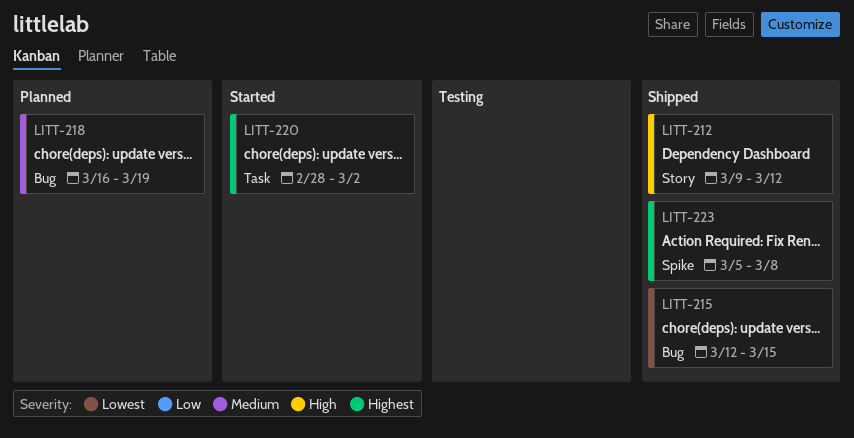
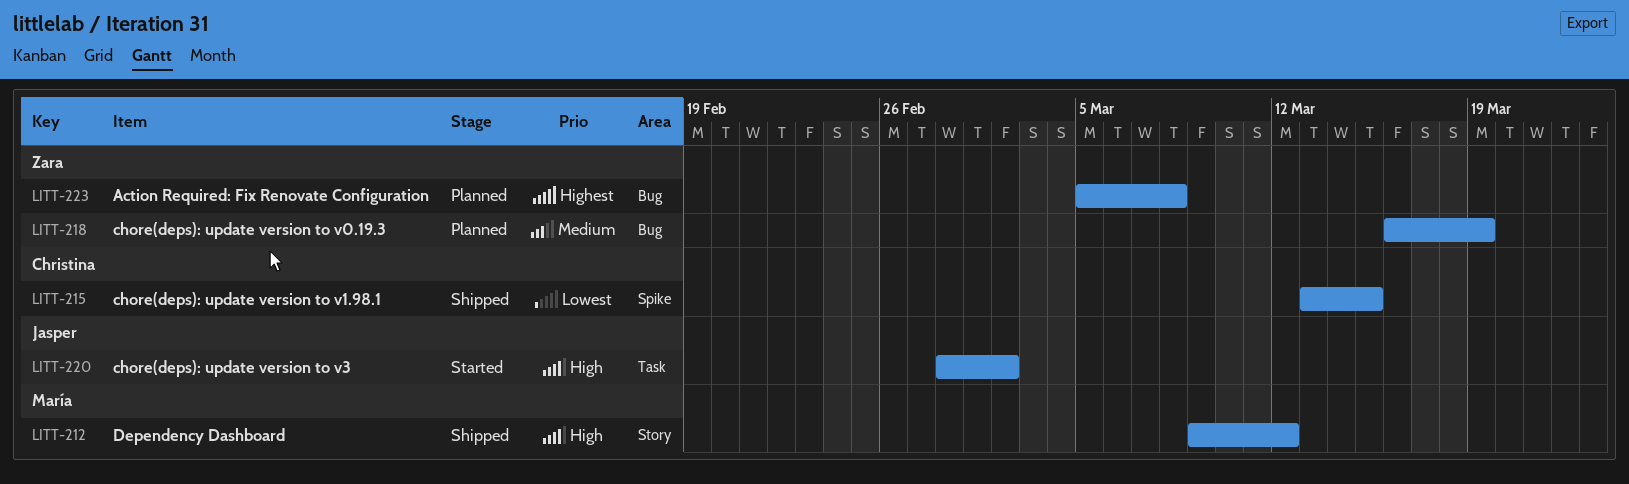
LITT-215, label: Bug -> Spike
LITT-215, start: Mar 12 -> Mar 13
LITT-220, priority: Highest -> High
LITT-223, status: Shipped -> Planned
LITT-223, label: Spike -> Bug

